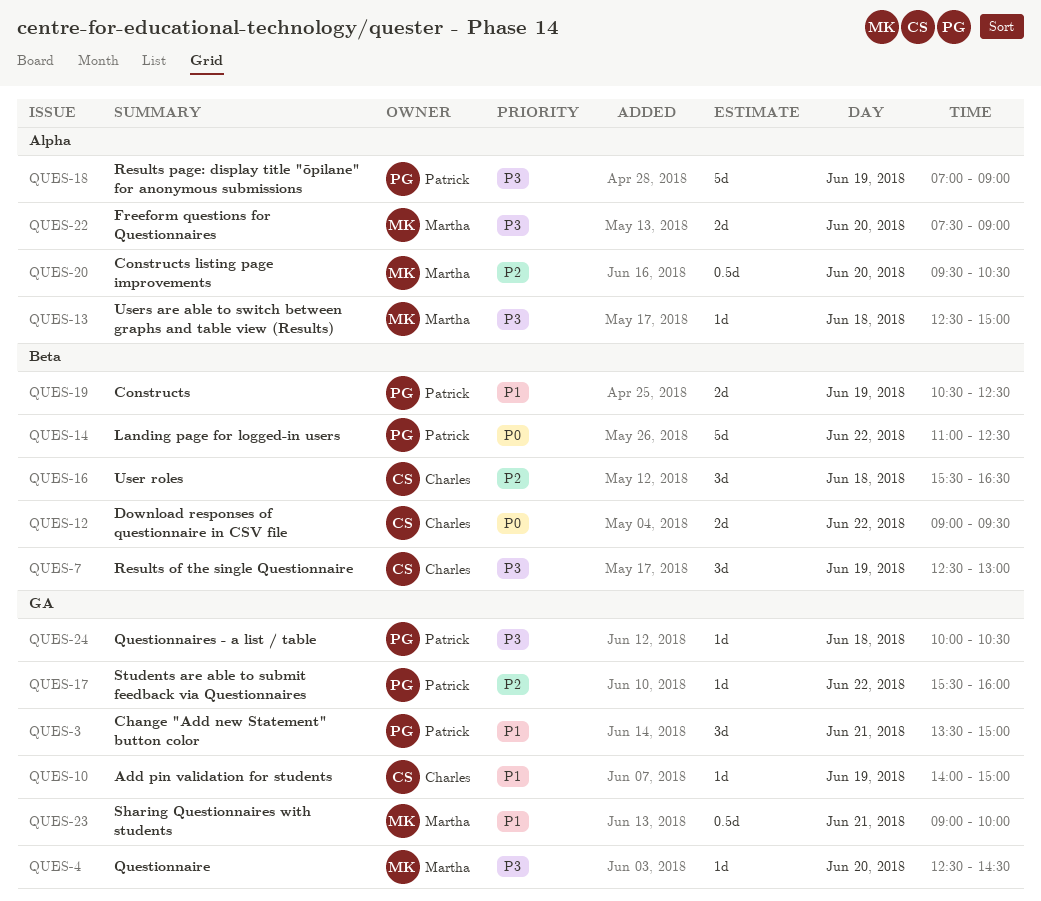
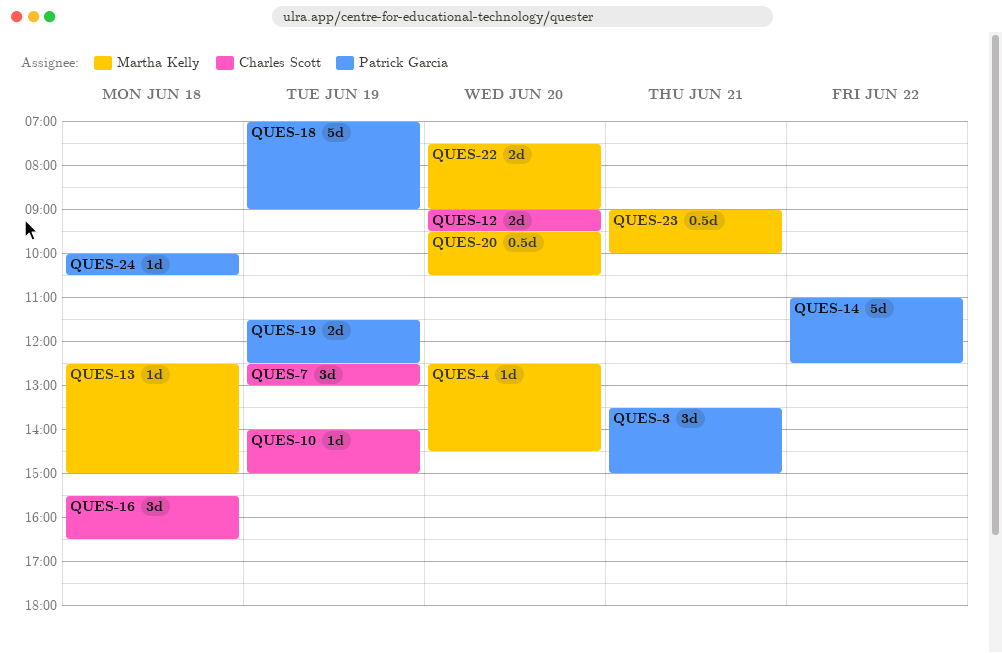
QUES-12, day: Jun 22 -> Jun 20
QUES-17: present -> none
QUES-19, begins: 10:30 -> 11:30

